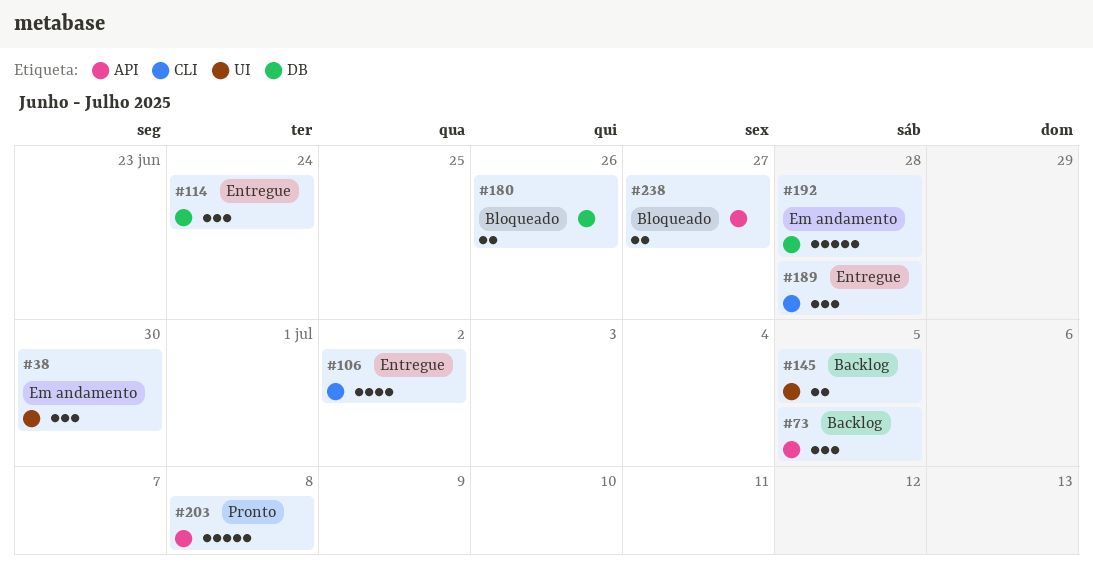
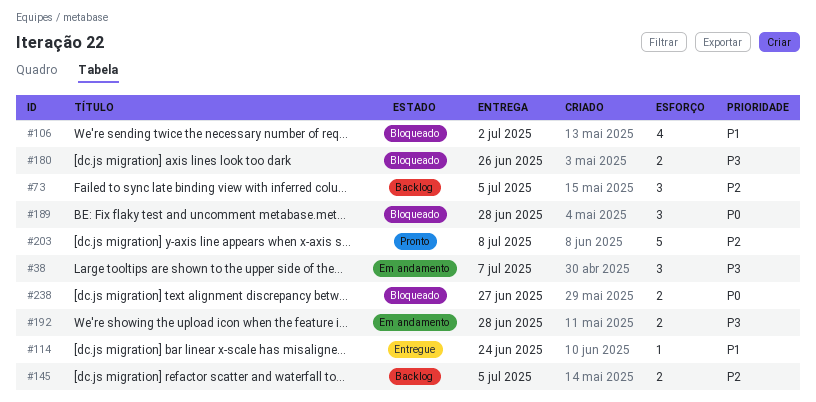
#38, due: Jun 30 -> Jul 7
#106, status: Entregue -> Bloqueado
#114, estimate: 3 -> 1
#189, status: Entregue -> Bloqueado
#192, estimate: 5 -> 2

